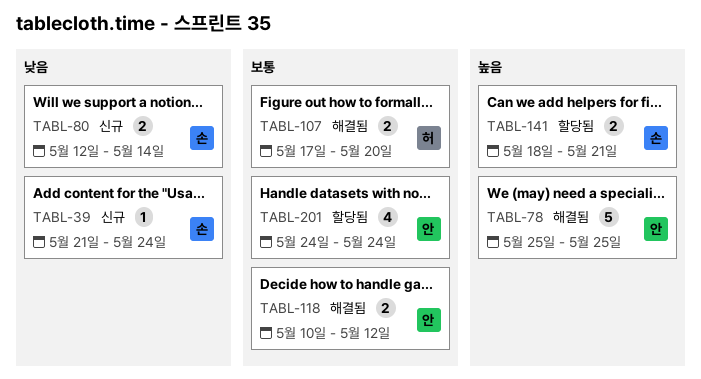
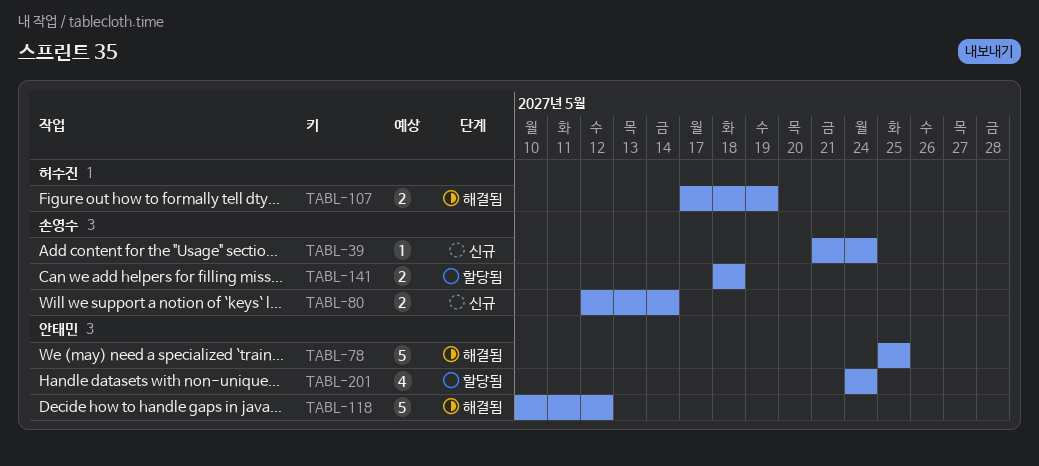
TABL-107, due: May 20 -> May 19
TABL-118, estimate: 2 -> 5
TABL-141, due: May 21 -> May 18

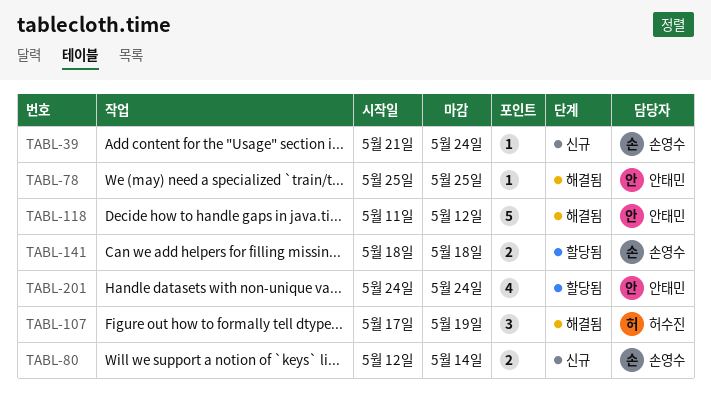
TABL-78, estimate: 5 -> 1
TABL-107, estimate: 2 -> 3
TABL-118, start: May 10 -> May 11

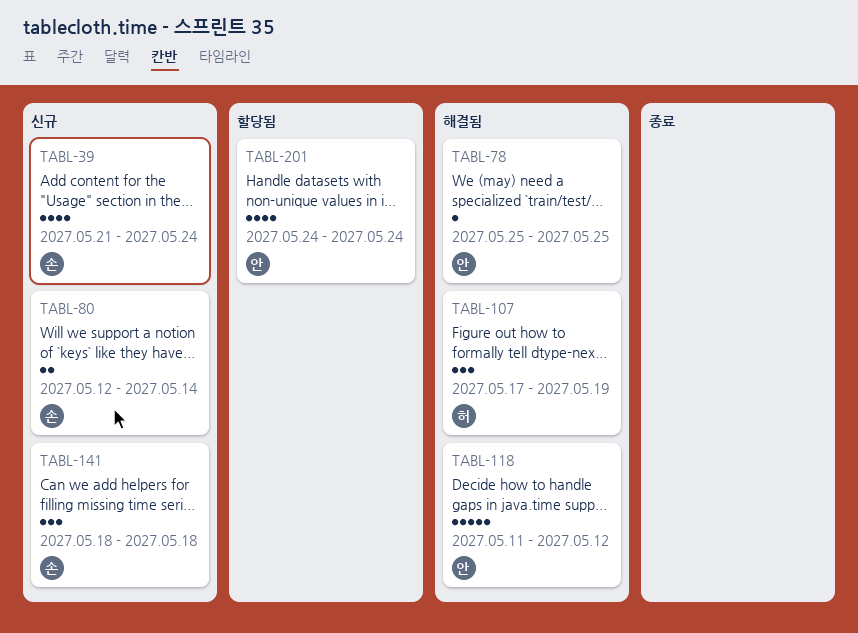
TABL-39, estimate: 1 -> 4
TABL-141, status: 할당됨 -> 신규
TABL-141, estimate: 2 -> 3

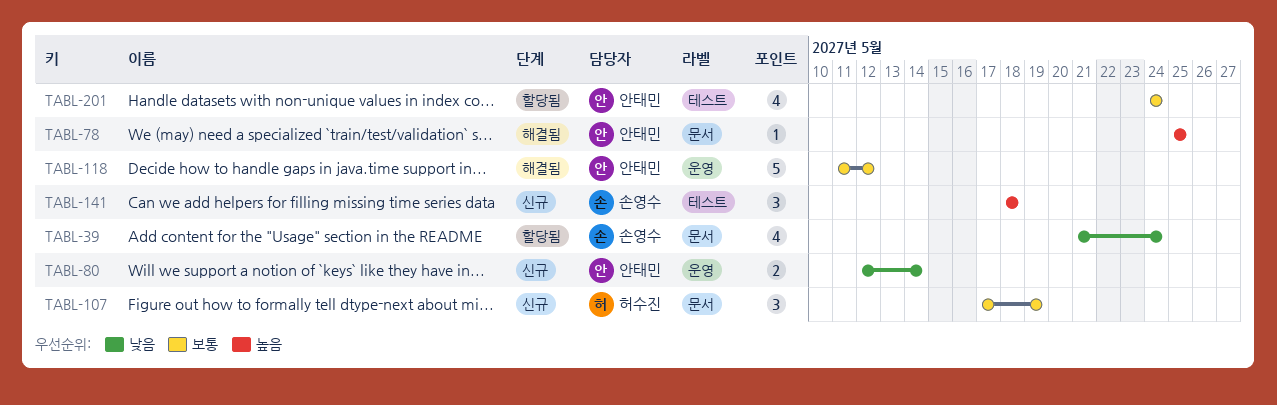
TABL-39, status: 신규 -> 할당됨
TABL-80, owner: 손영수 -> 안태민
TABL-107, status: 해결됨 -> 신규

